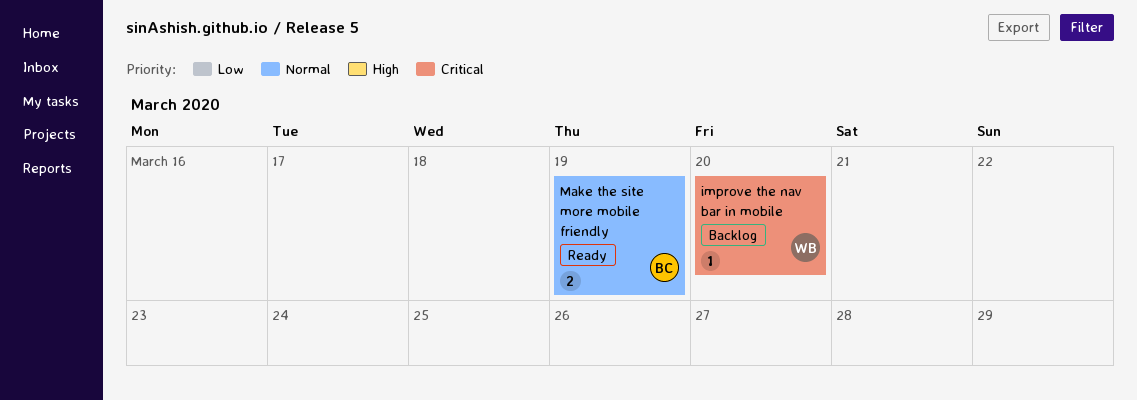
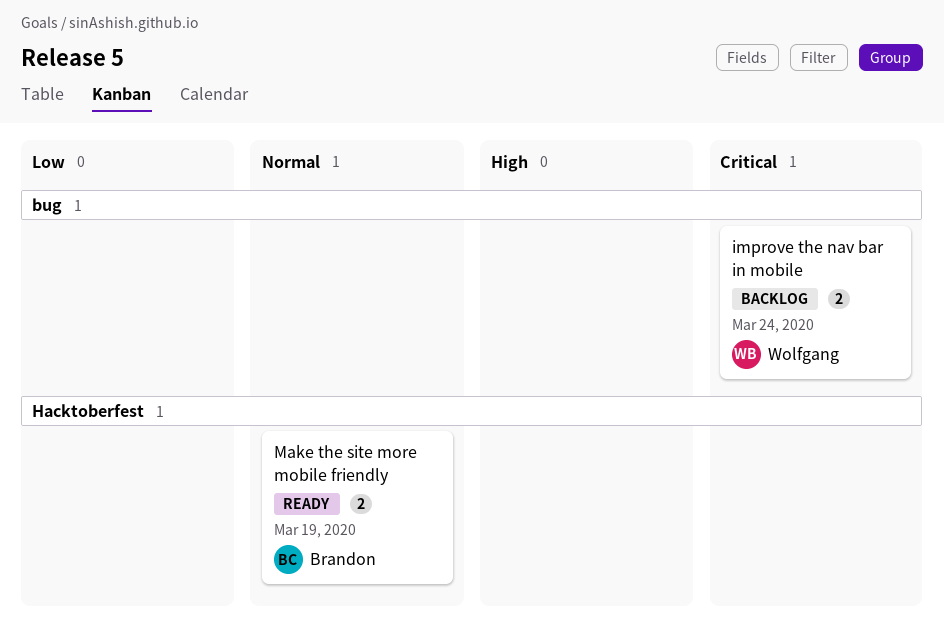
improve the nav bar in mobile, estimate: 1 -> 2
improve the nav bar in mobile, due: Mar 20 -> Mar 24

